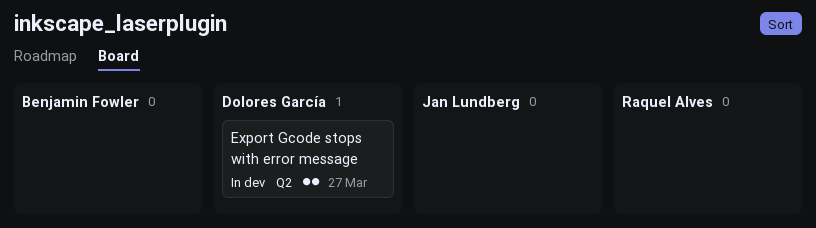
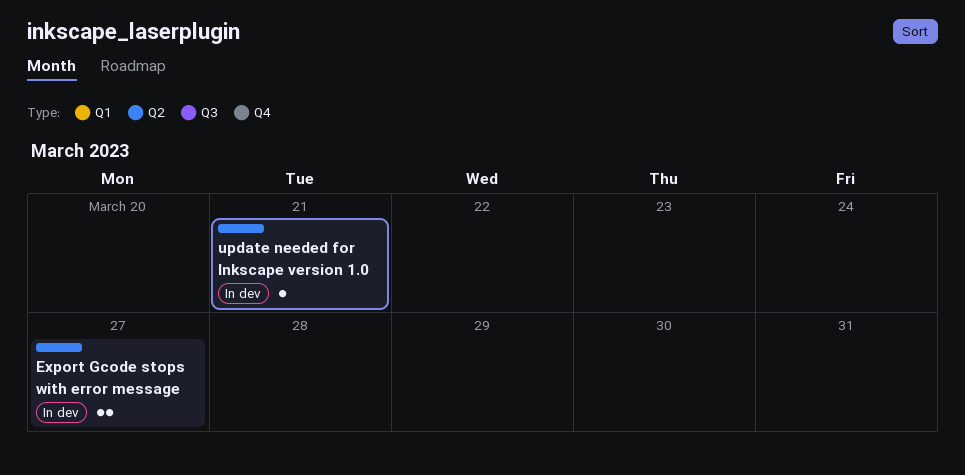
update needed for Inkscape version 1.0: none -> present

